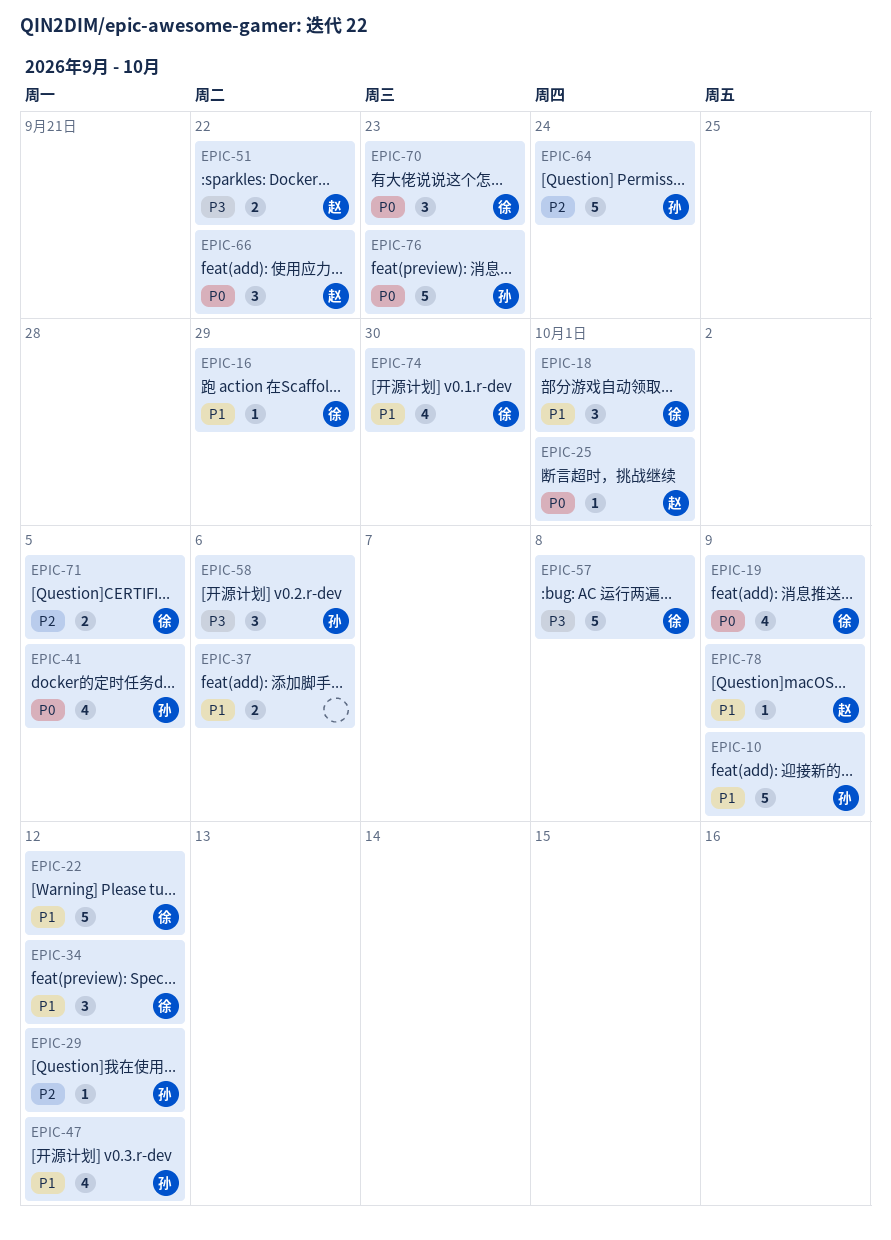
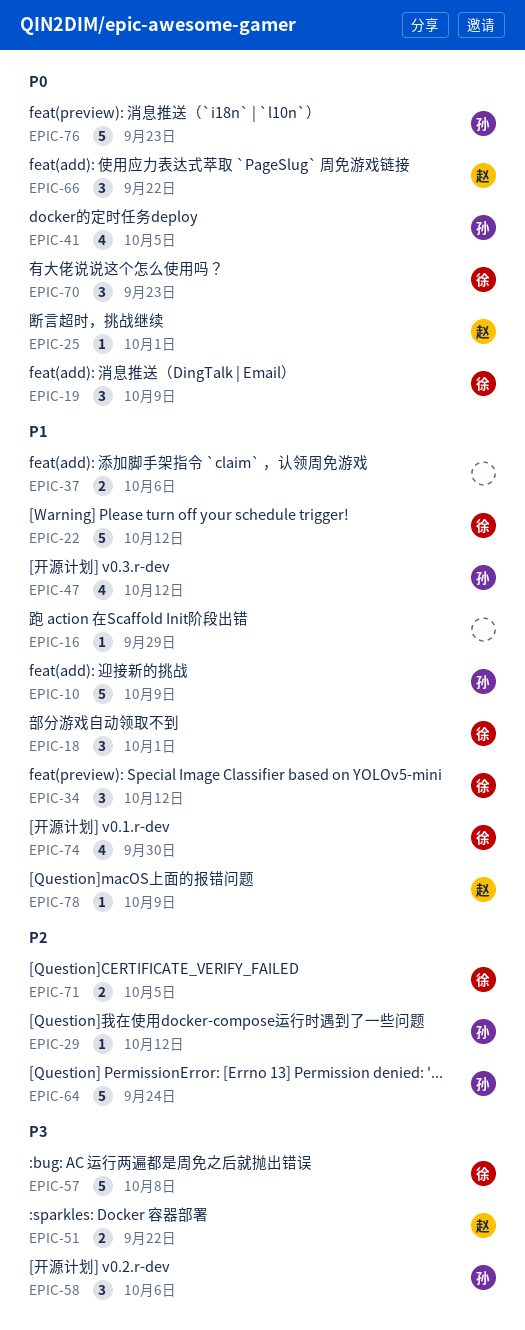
EPIC-16, owner: 徐 -> none
EPIC-19, estimate: 4 -> 3

